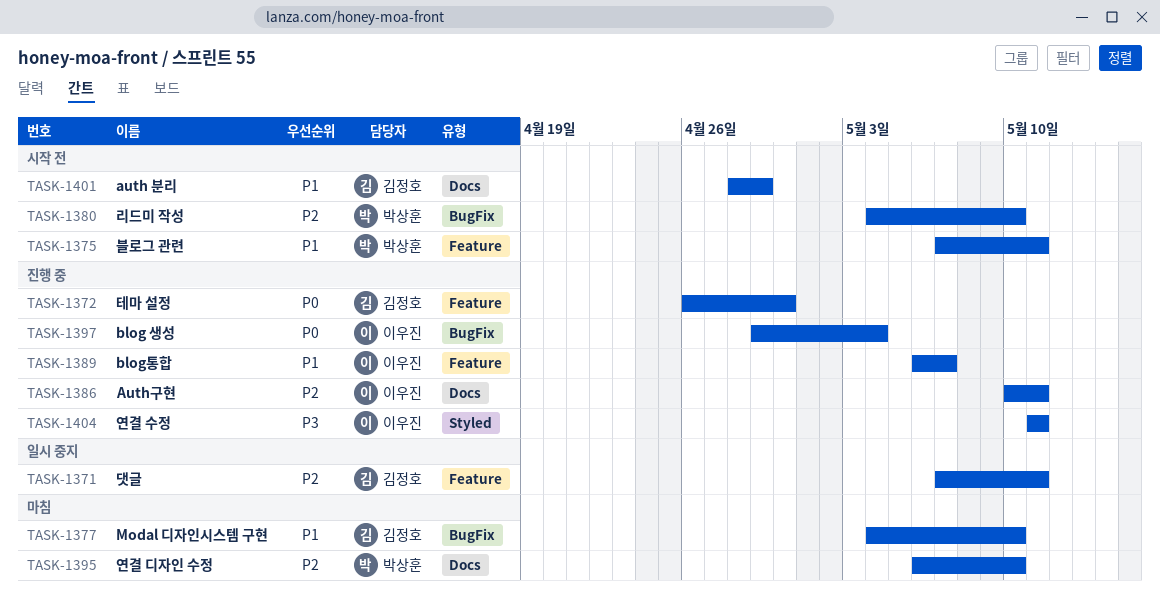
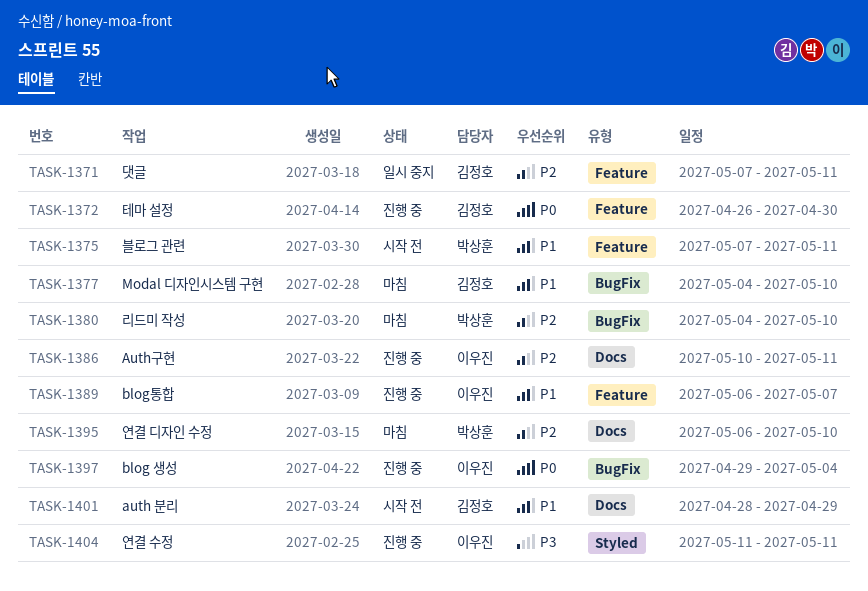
TASK-1380, status: 시작 전 -> 마침

